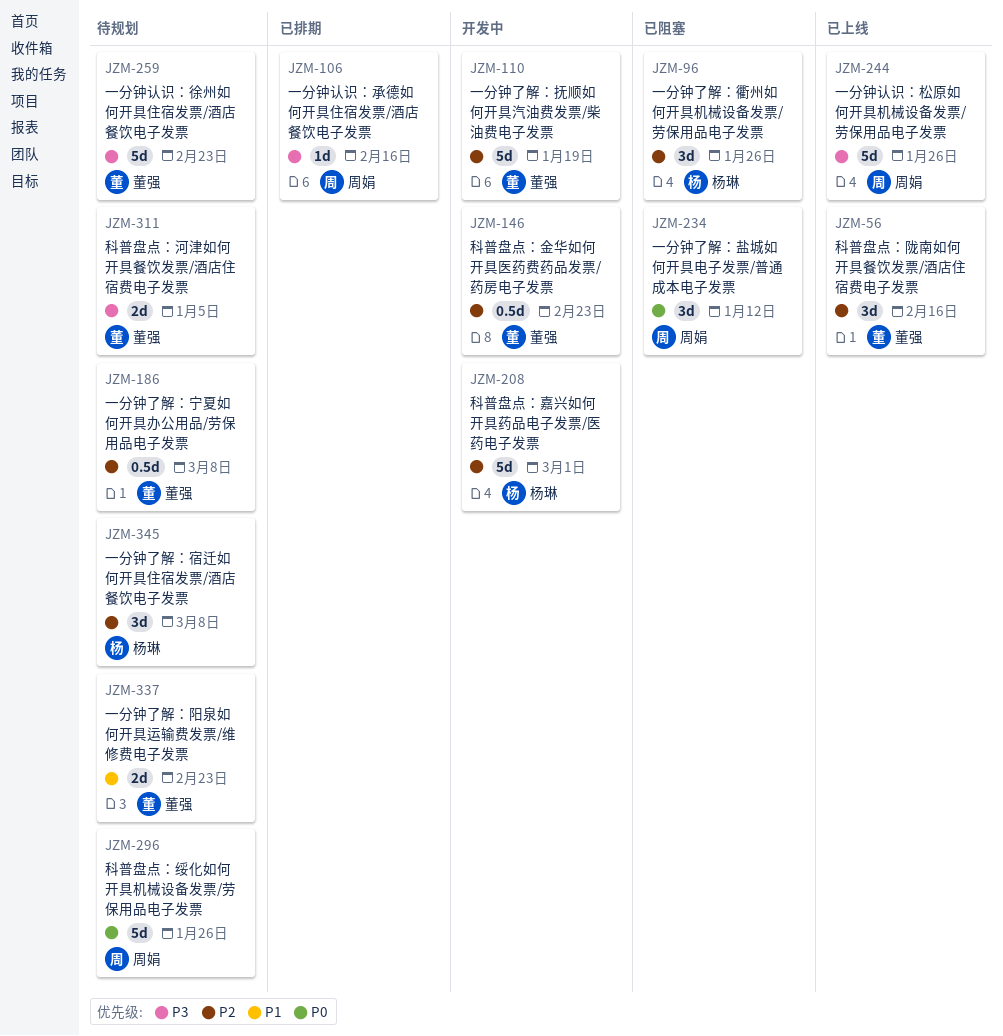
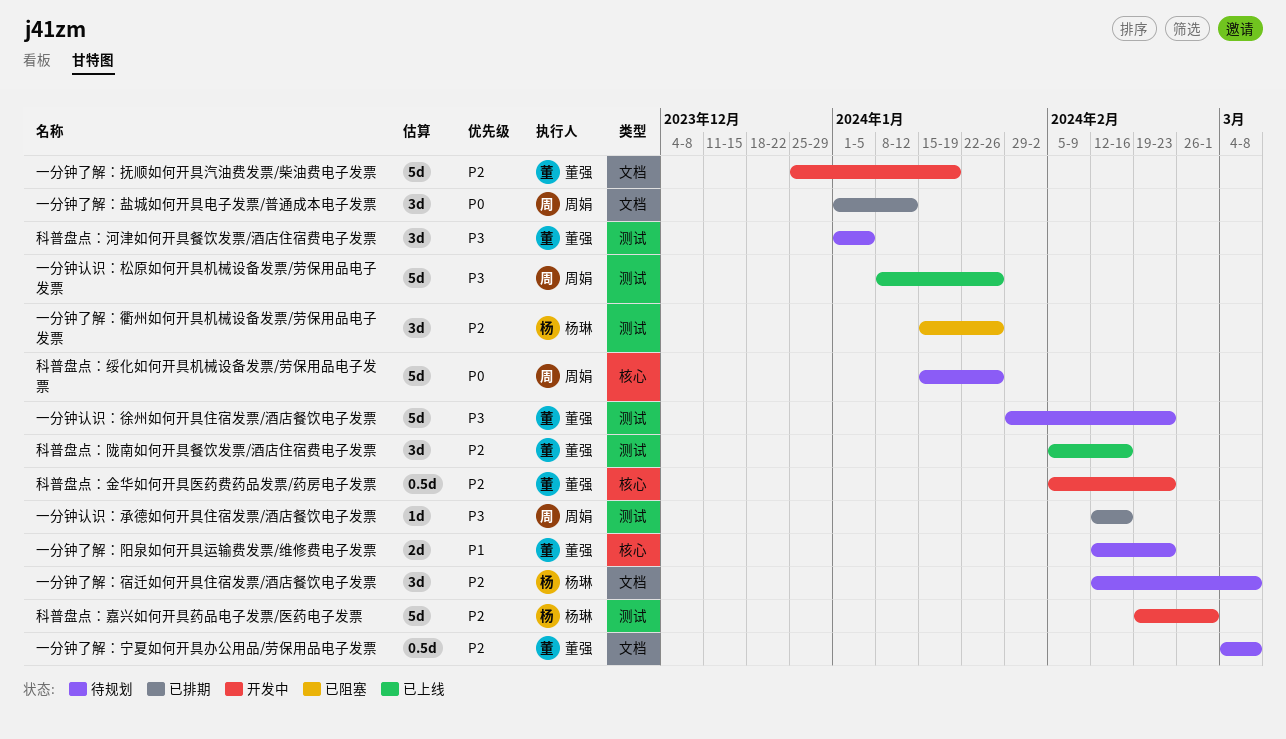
一分钟了解：盐城如何开具电子发票/普通成本电子发票, status: 已阻塞 -> 已排期
科普盘点：河津如何开具餐饮发票/酒店住宿费电子发票, estimate: 2d -> 3d

